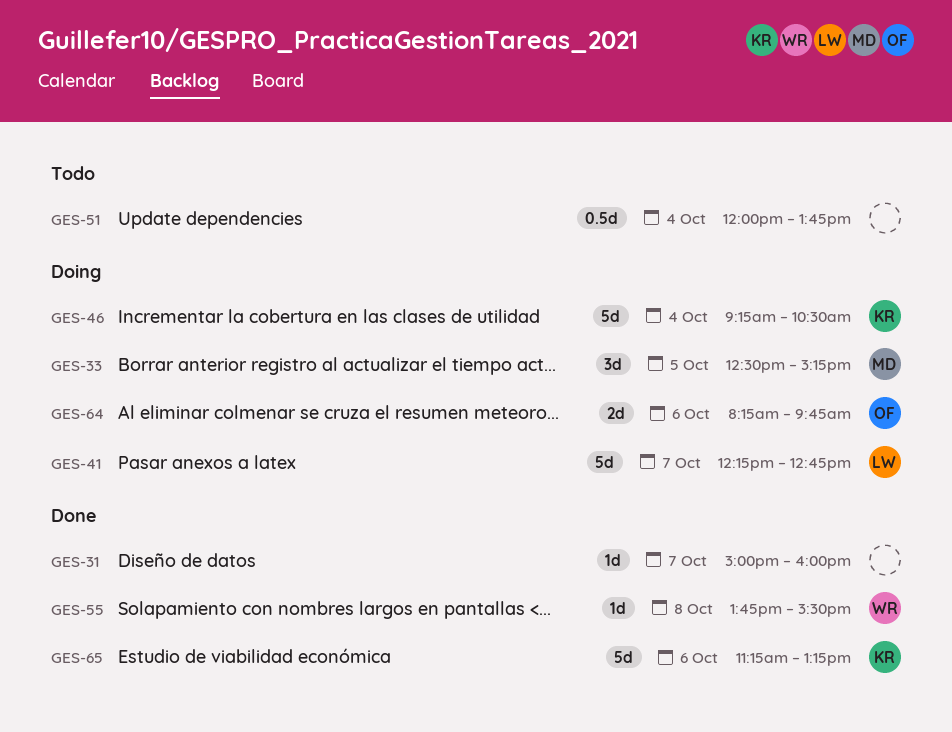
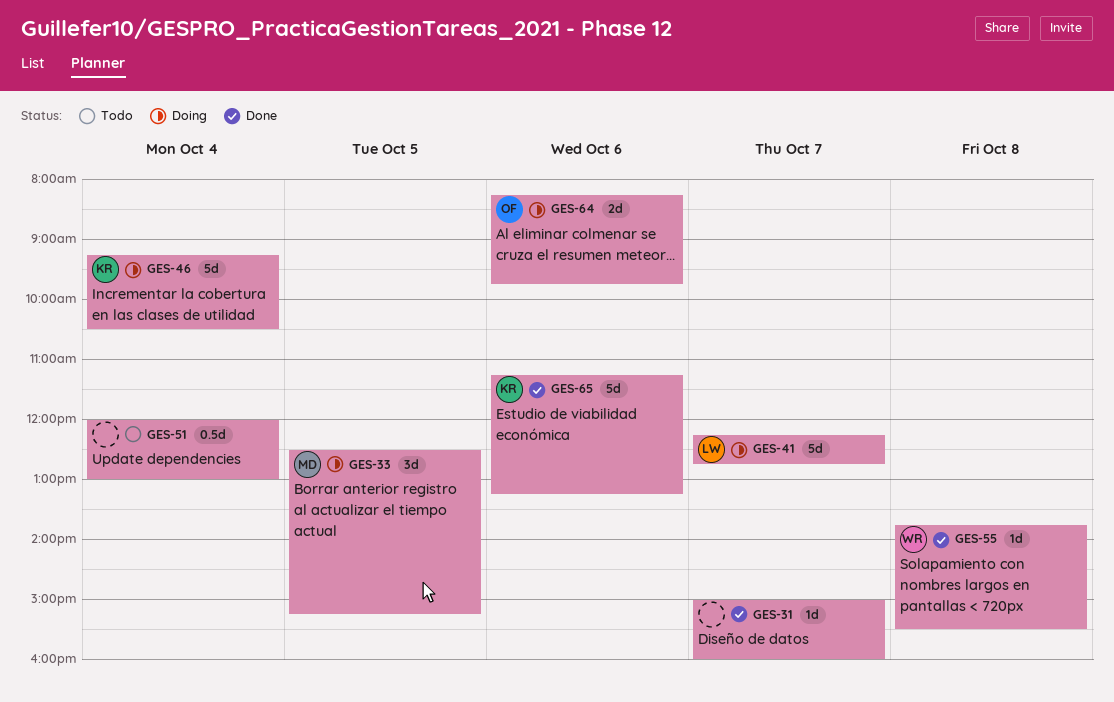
GES-51, ends: 13:45 -> 13:00

